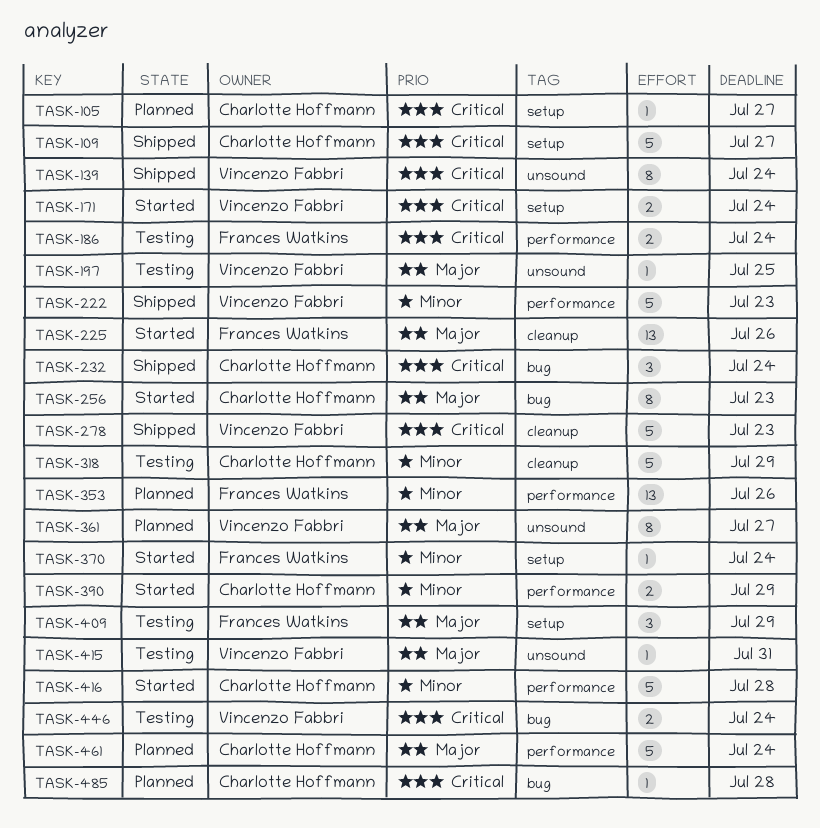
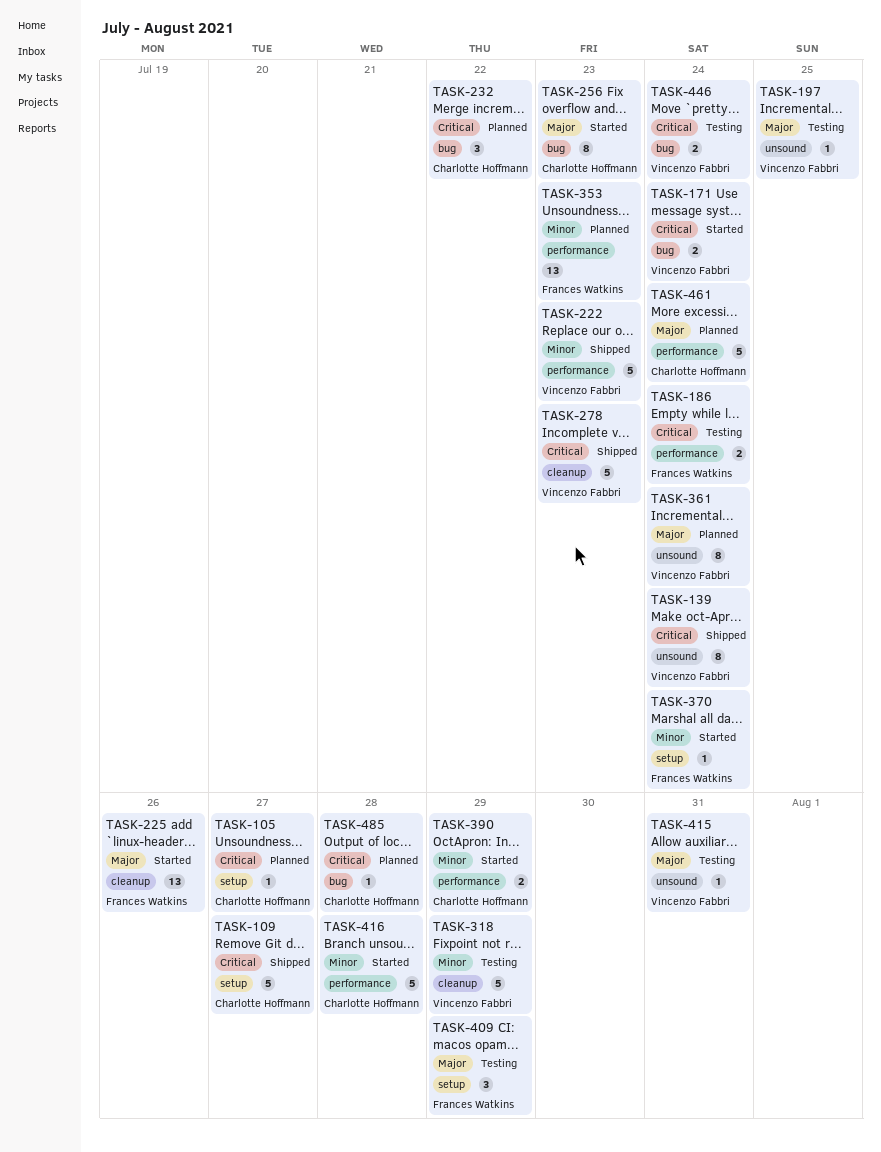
TASK-171, label: setup -> bug
TASK-232, status: Shipped -> Planned
TASK-232, due: Jul 24 -> Jul 22
TASK-318, owner: Charlotte Hoffmann -> Vincenzo Fabbri
TASK-353, due: Jul 26 -> Jul 23
TASK-361, due: Jul 27 -> Jul 24

